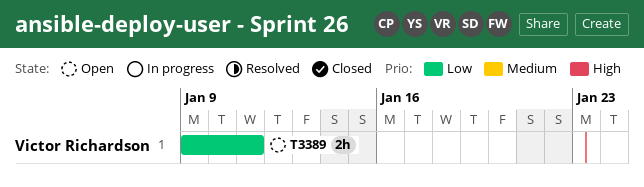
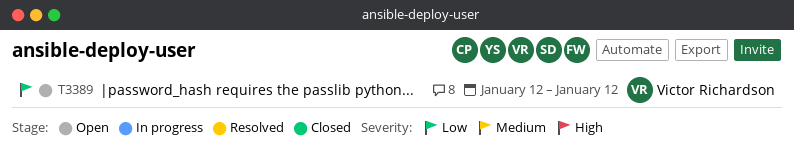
T3389, start: Jan 9 -> Jan 12
T3389, due: Jan 11 -> Jan 12

